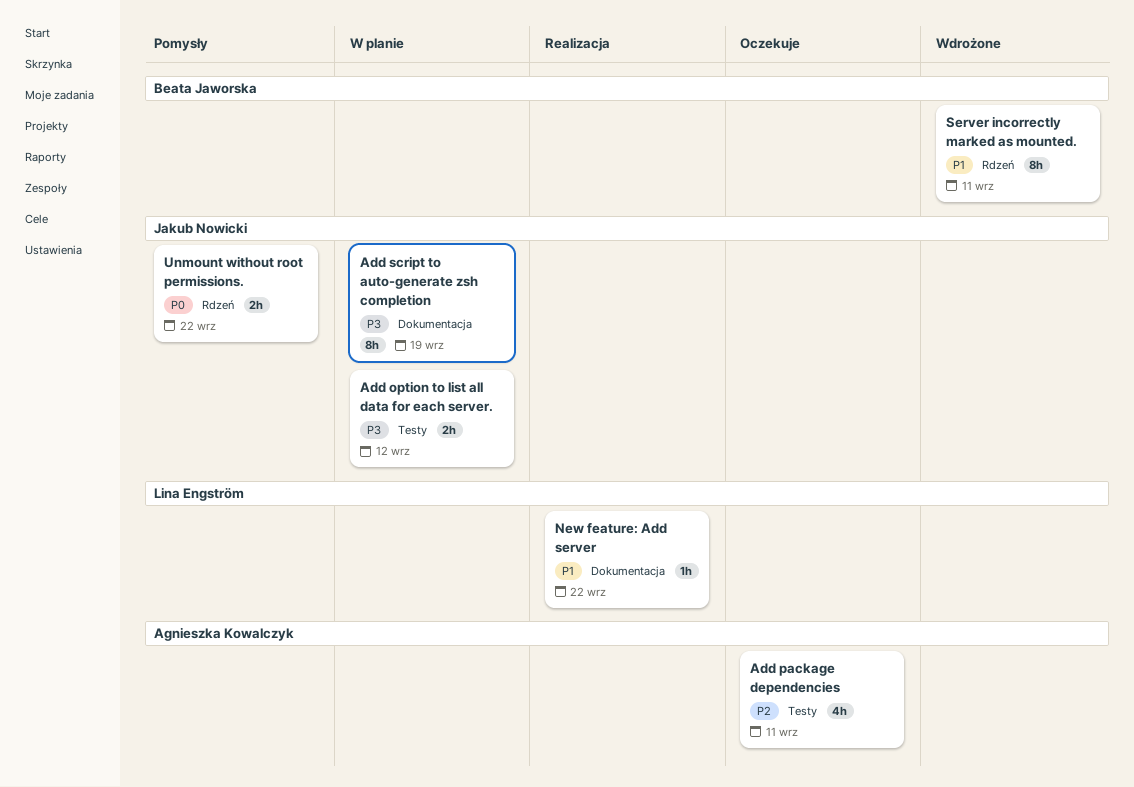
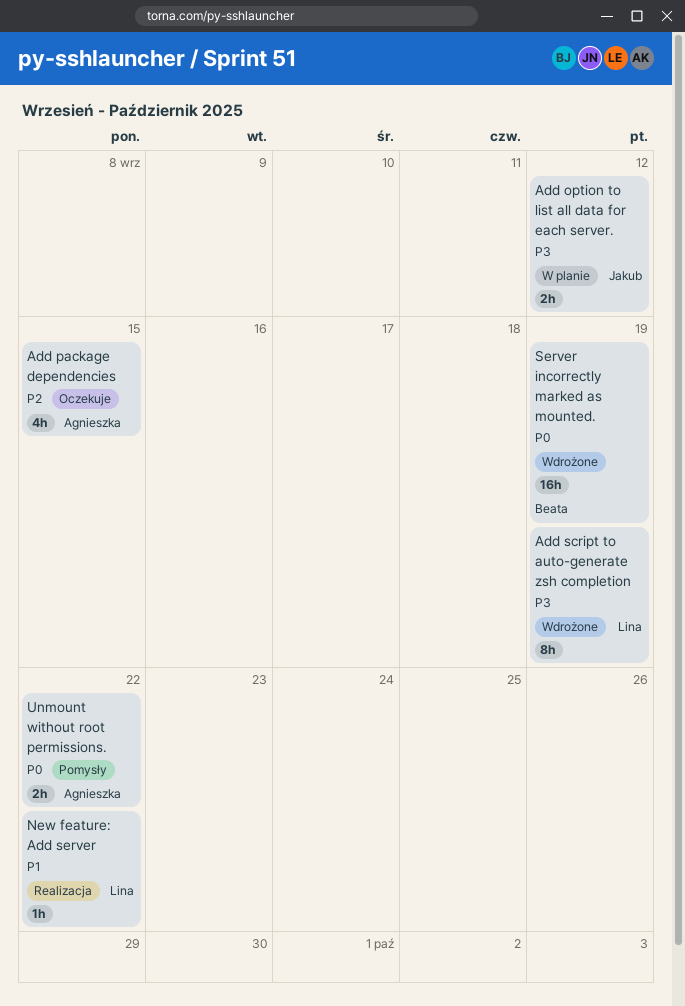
Add package dependencies, due: Sep 11 -> Sep 15
Add script to auto-generate zsh completion, status: W planie -> Wdrożone
Add script to auto-generate zsh completion, owner: Jakub Nowicki -> Lina Engström
Server incorrectly marked as mounted., priority: P1 -> P0
Server incorrectly marked as mounted., estimate: 8h -> 16h
Server incorrectly marked as mounted., due: Sep 11 -> Sep 19
Unmount without root permissions., owner: Jakub Nowicki -> Agnieszka Kowalczyk

